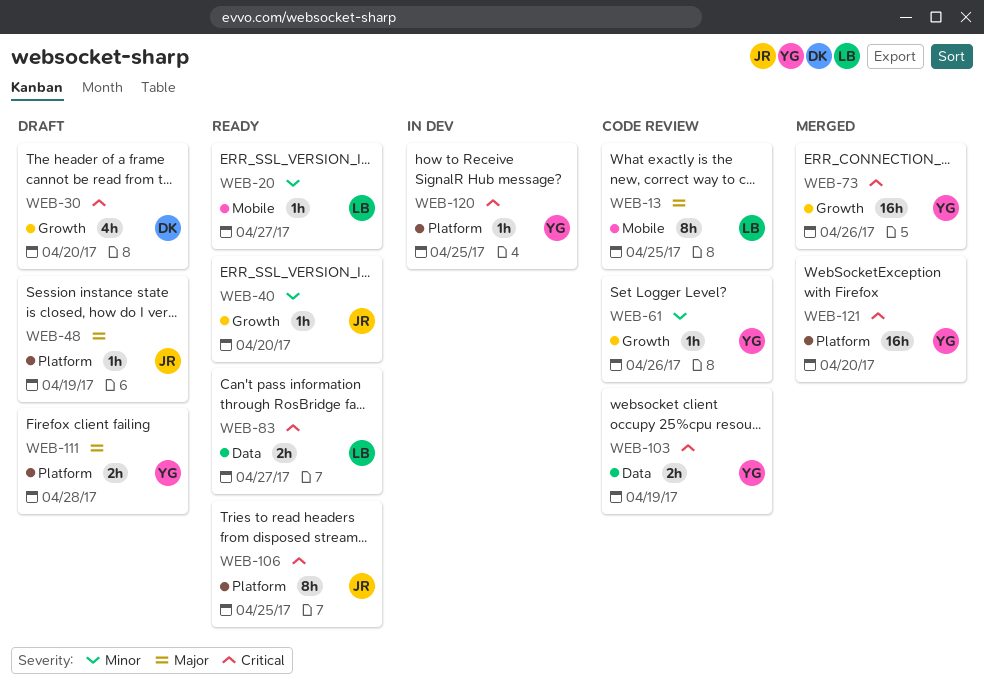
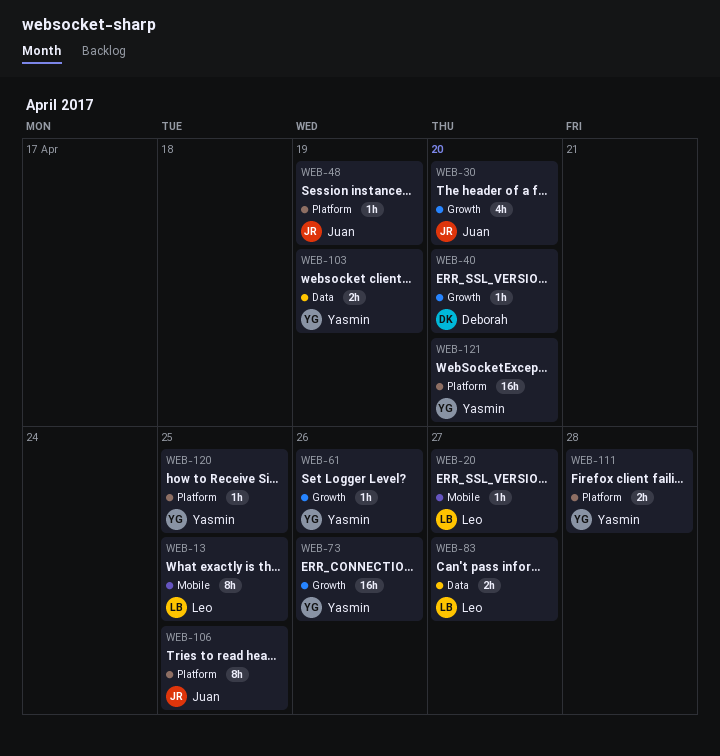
WEB-30, owner: Deborah -> Juan
WEB-40, owner: Juan -> Deborah

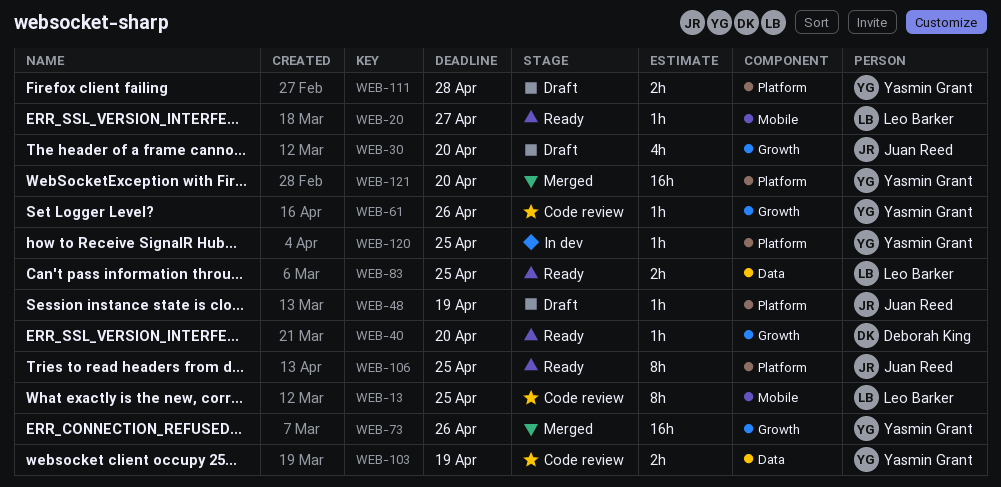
WEB-83, due: Apr 27 -> Apr 25

